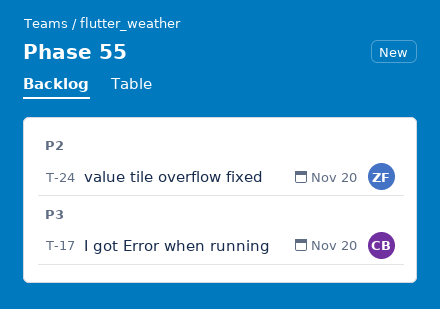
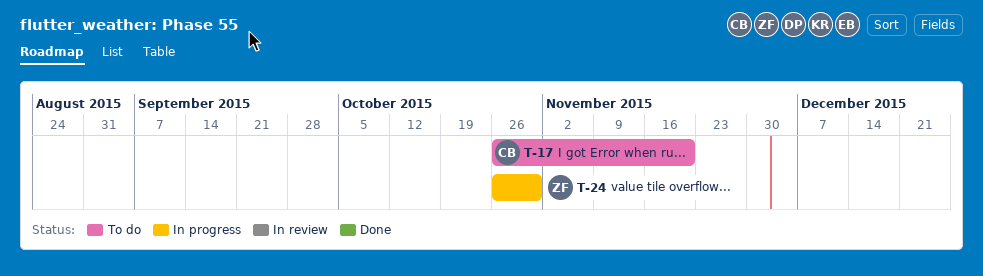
T-24, due: Nov 20 -> Oct 30

